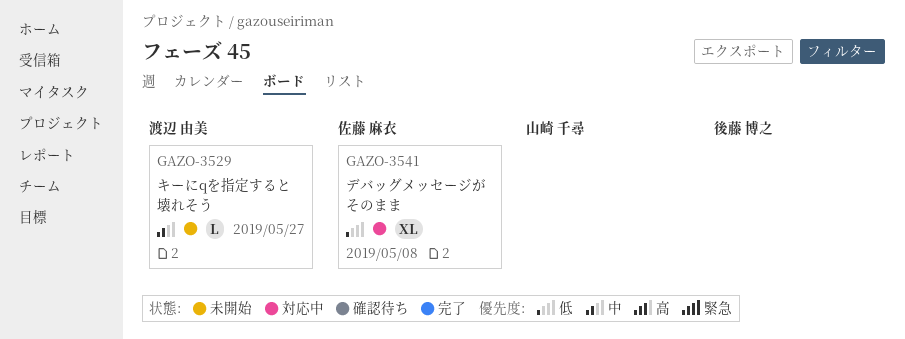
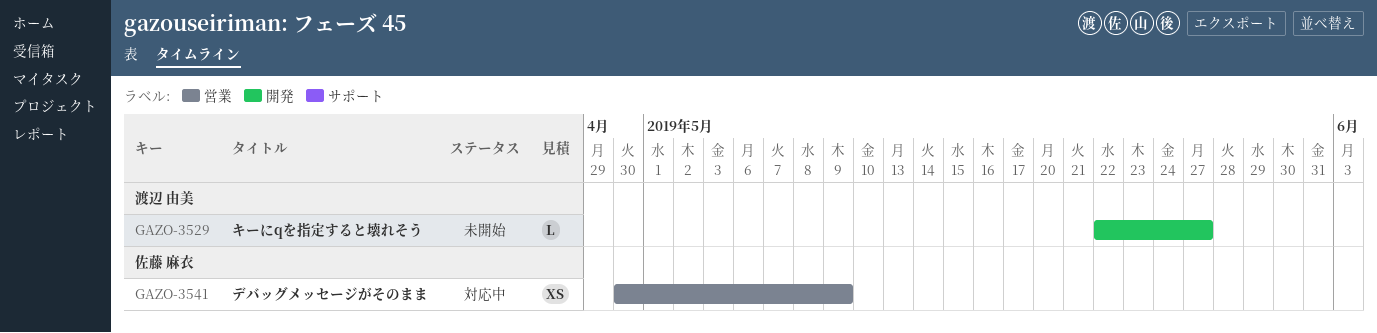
GAZO-3541, estimate: XL -> XS
GAZO-3541, due: May 8 -> May 9

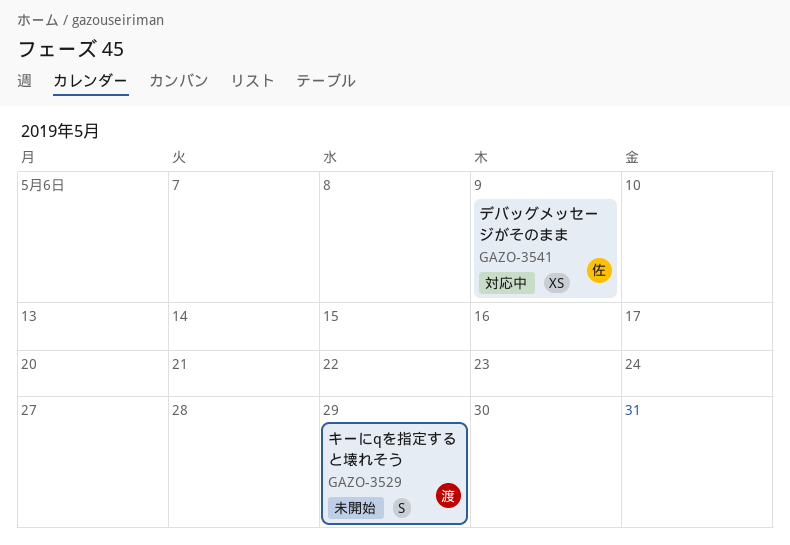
GAZO-3529, estimate: L -> S
GAZO-3529, due: May 27 -> May 29

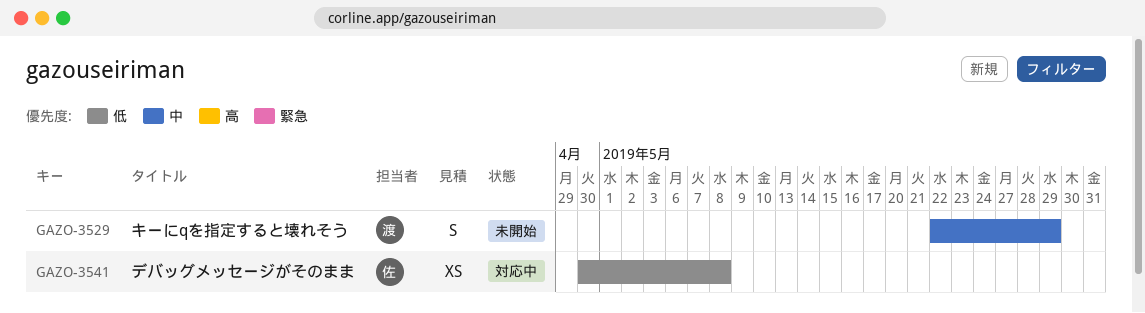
GAZO-3541, due: May 9 -> May 8

